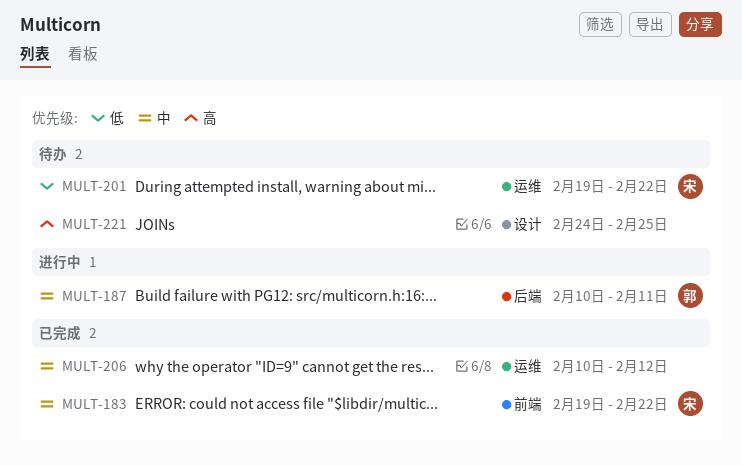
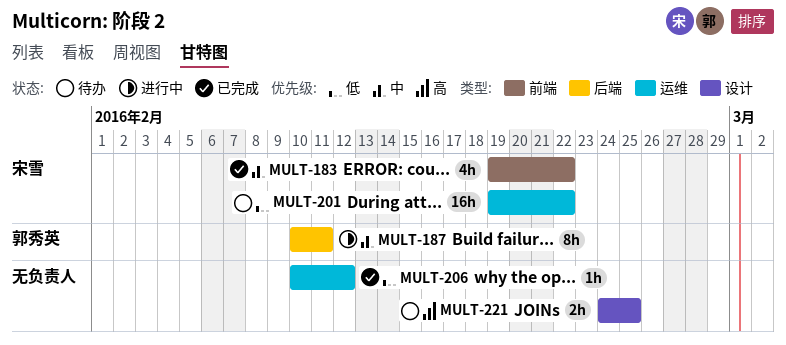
MULT-206, priority: 中 -> 低

